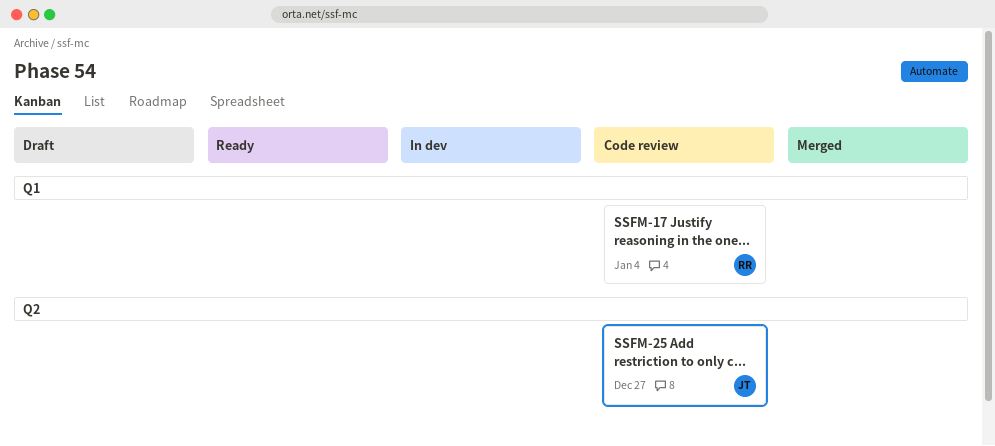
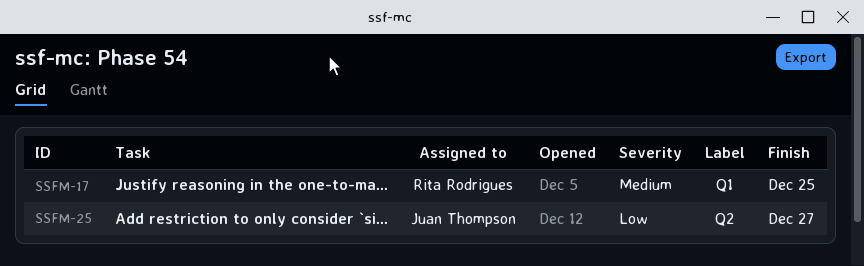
SSFM-17, due: Jan 4 -> Dec 25

